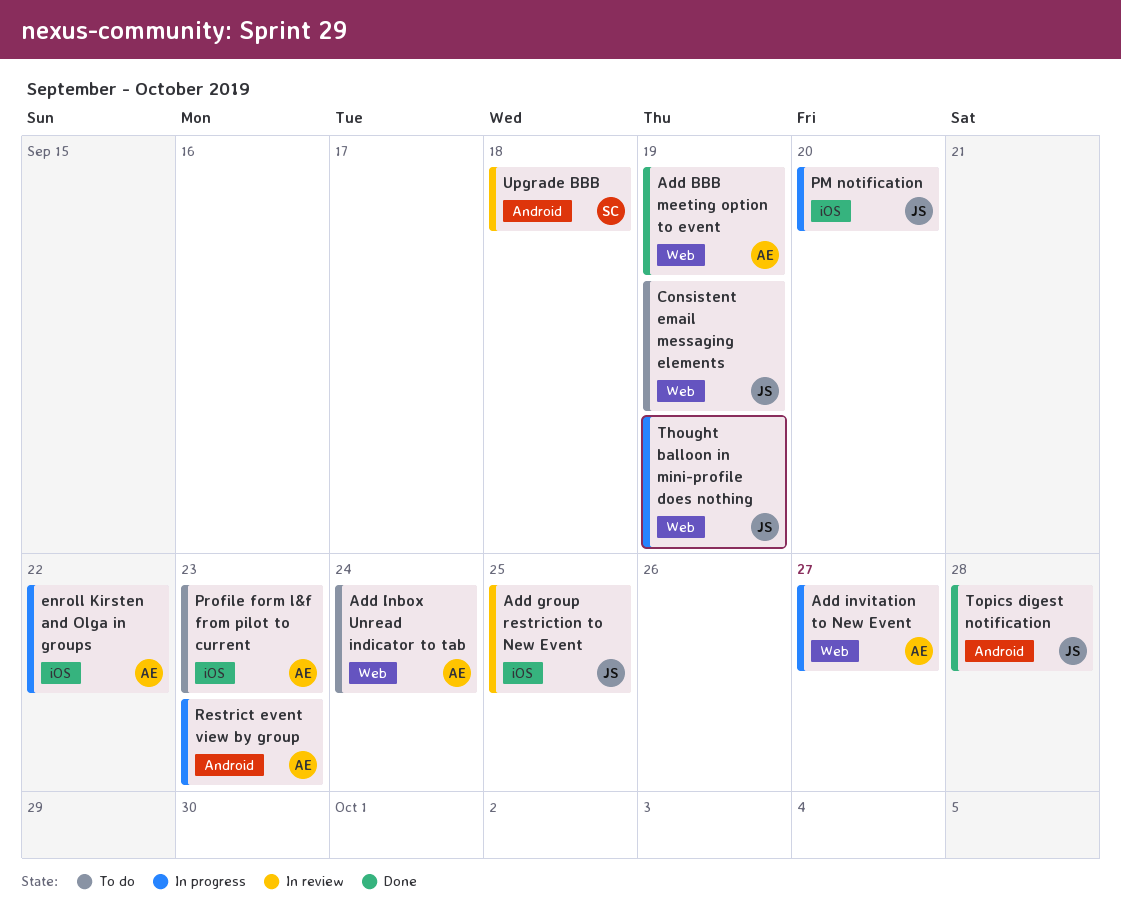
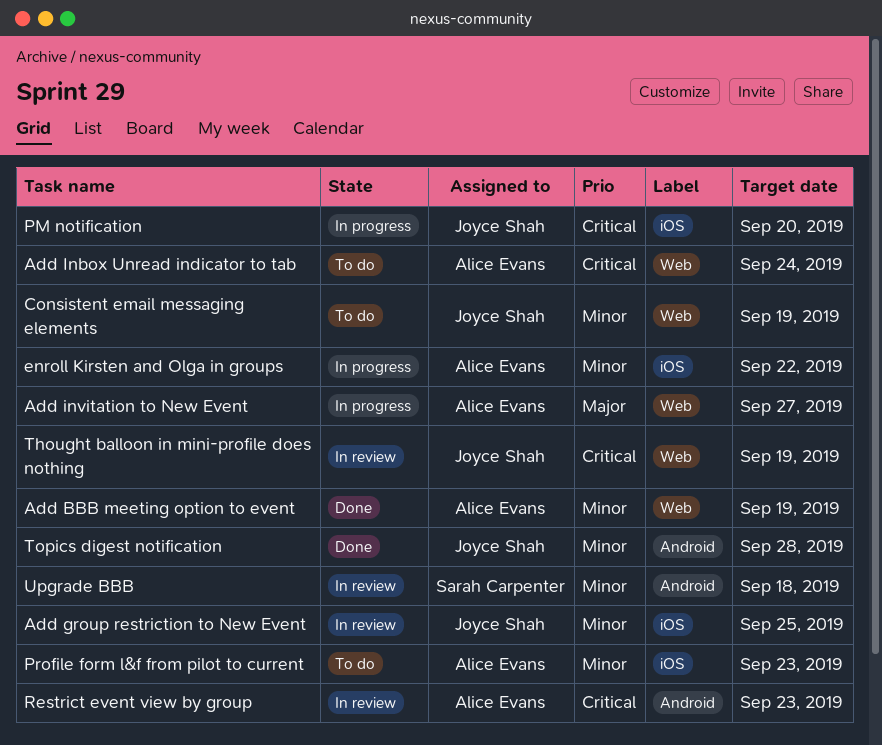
Restrict event view by group, status: In progress -> In review
Thought balloon in mini-profile does nothing, status: In progress -> In review

